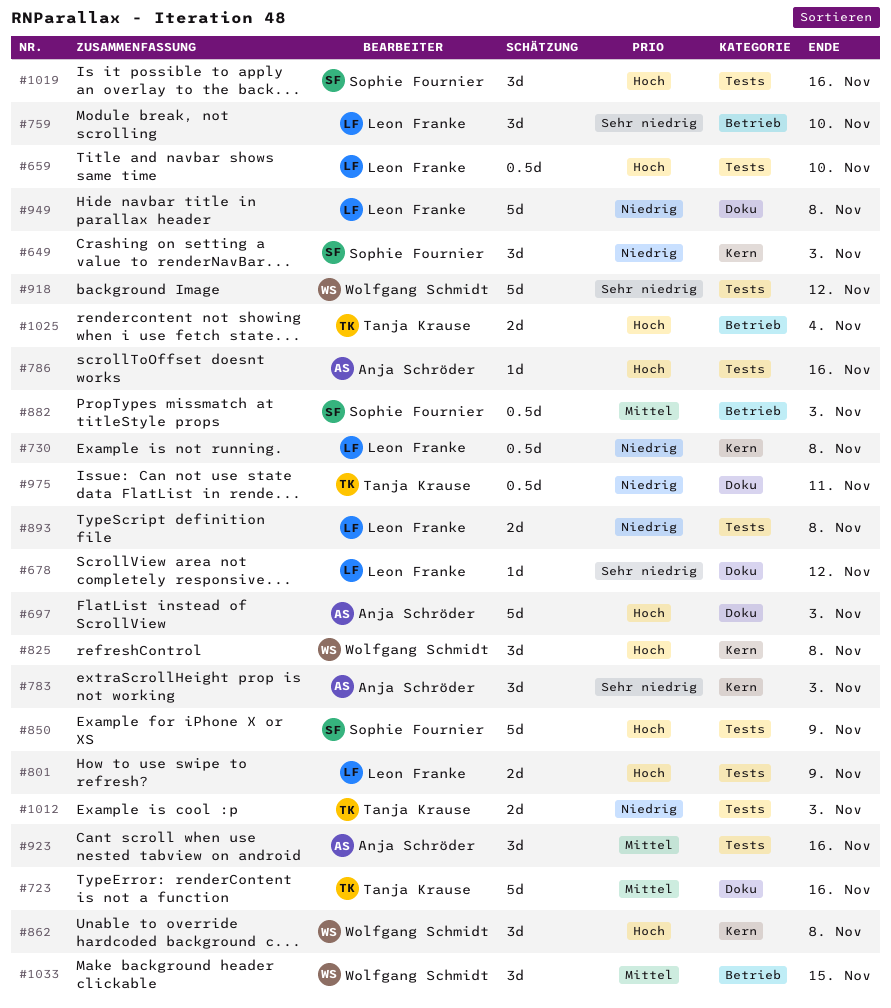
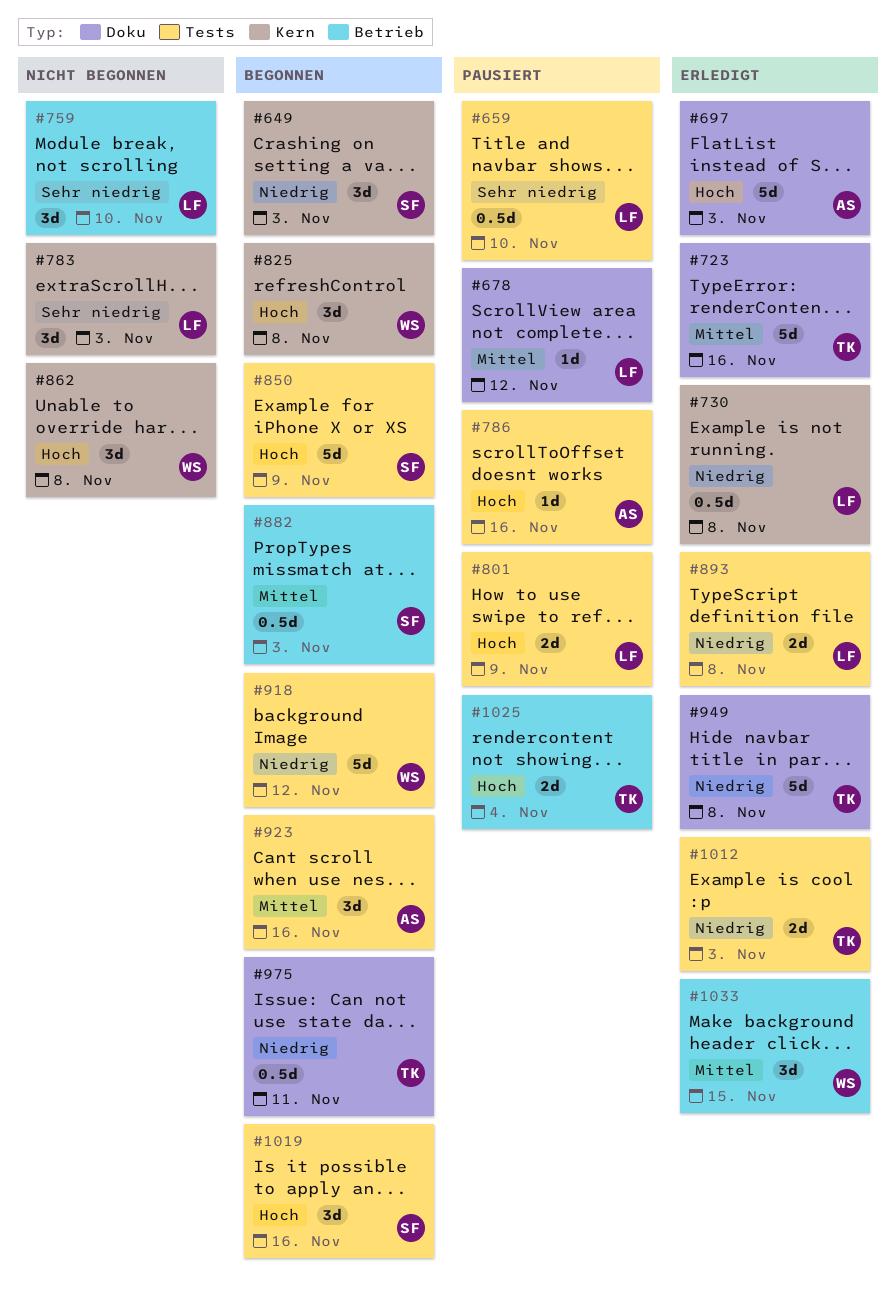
#659, priority: Hoch -> Sehr niedrig
#678, priority: Sehr niedrig -> Mittel
#783, owner: Anja Schröder -> Leon Franke
#918, priority: Sehr niedrig -> Niedrig
#949, owner: Leon Franke -> Tanja Krause

